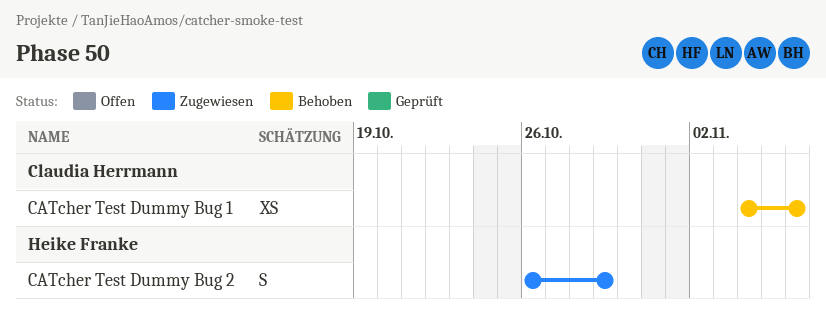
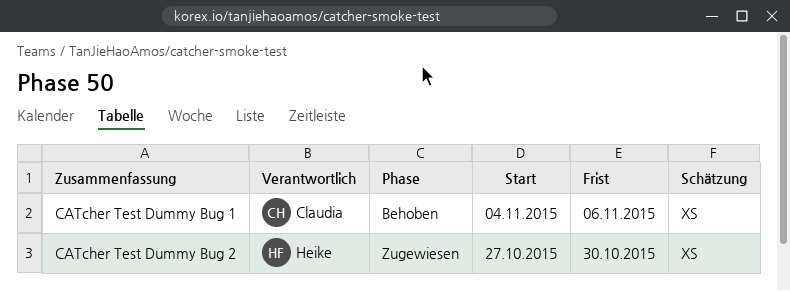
CATcher Test Dummy Bug 2, estimate: S -> XS
CATcher Test Dummy Bug 2, start: Oct 26 -> Oct 27
CATcher Test Dummy Bug 2, due: Oct 29 -> Oct 30

